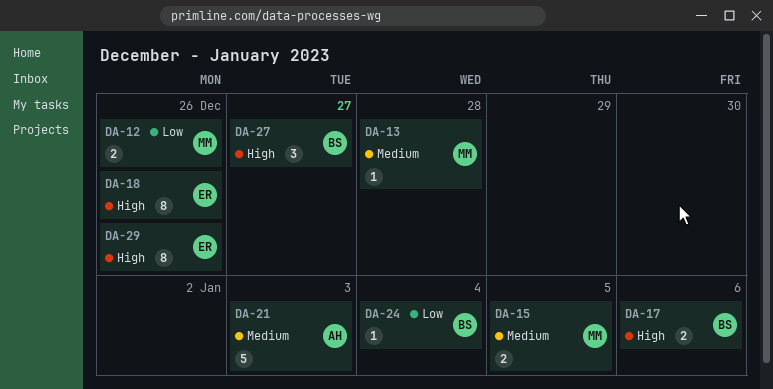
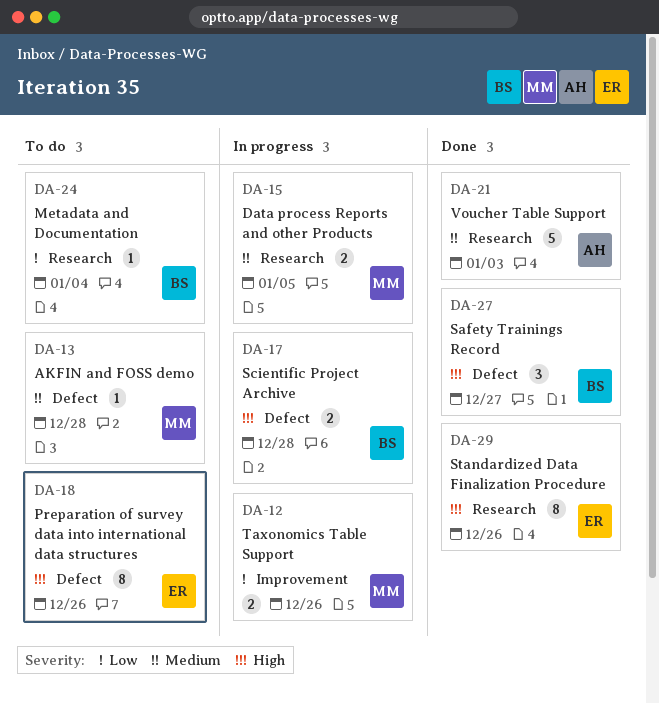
DA-17, due: Jan 6 -> Dec 28

